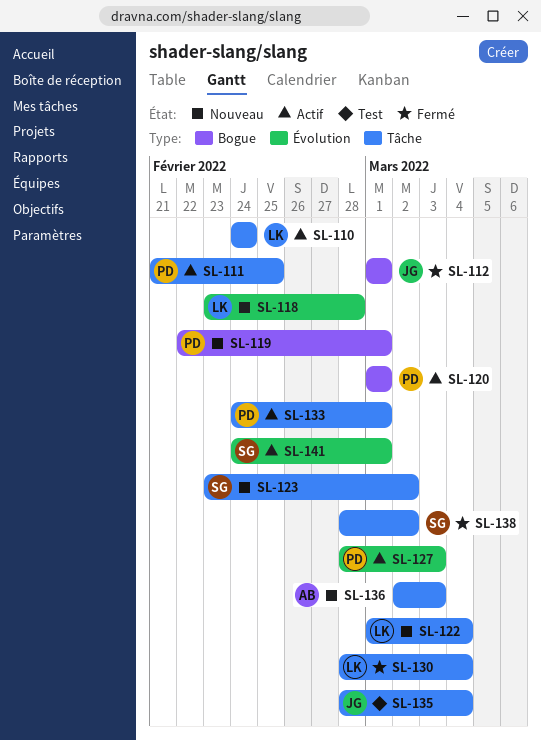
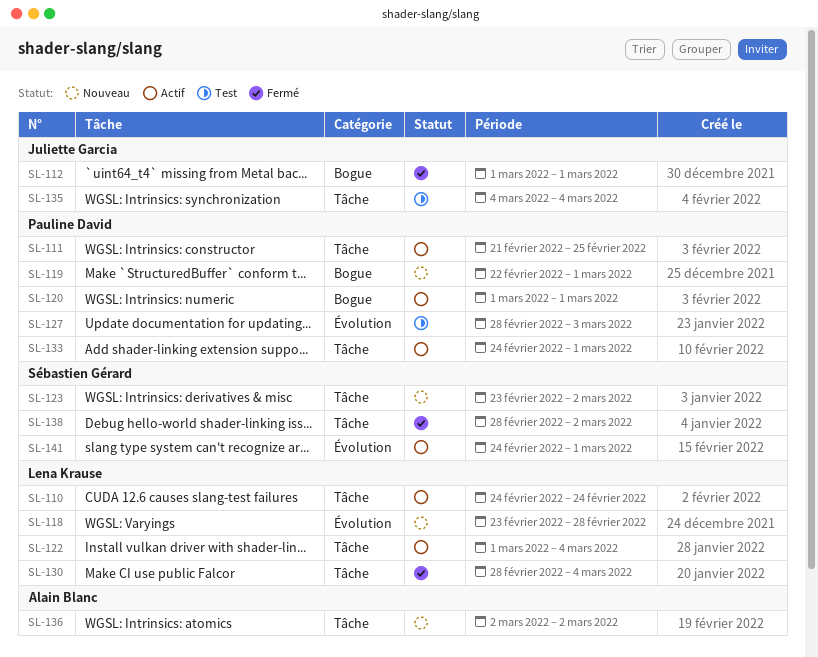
SL-122, status: Nouveau -> Actif
SL-127, status: Actif -> Test
SL-135, start: Feb 28 -> Mar 4
SL-136, due: Mar 3 -> Mar 2

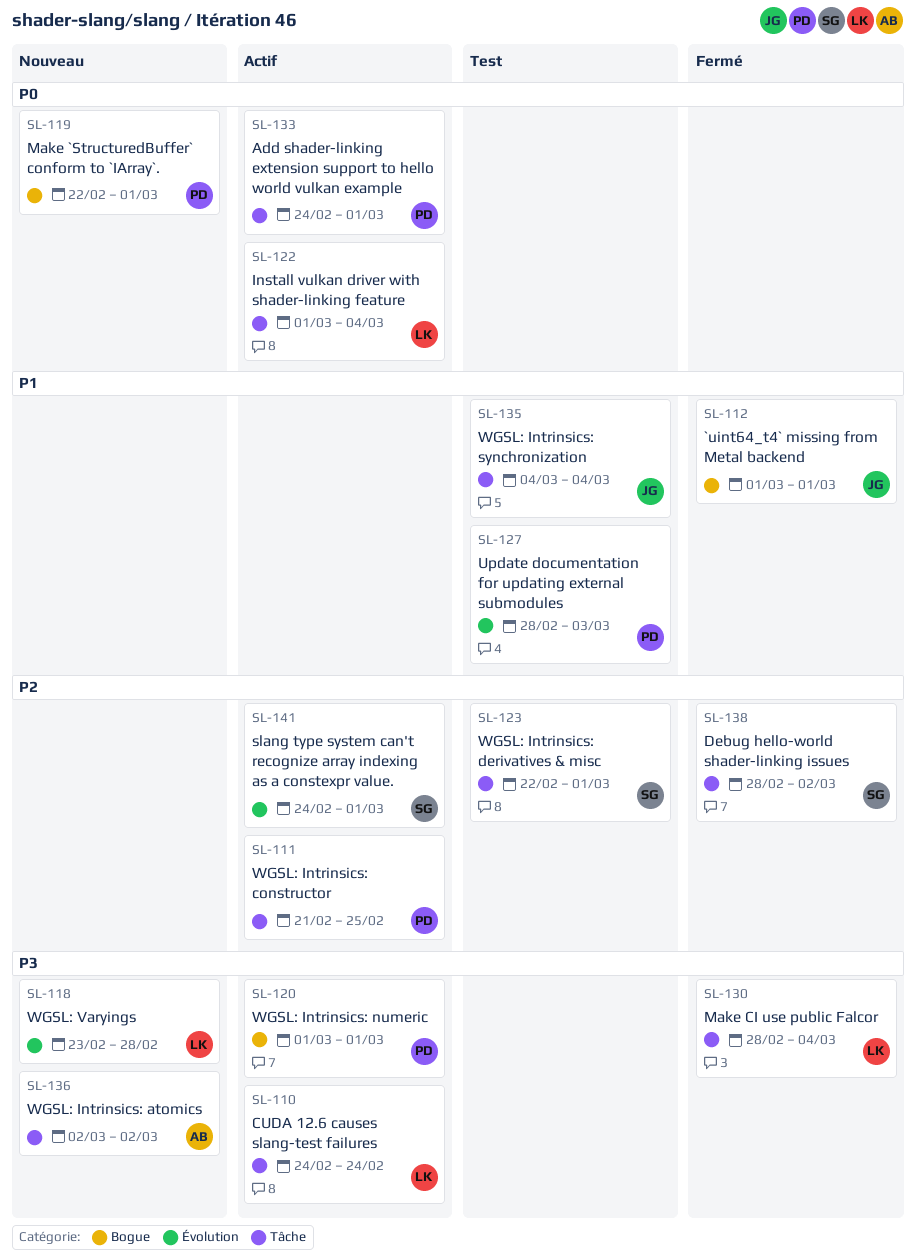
SL-123, status: Nouveau -> Test
SL-123, start: Feb 23 -> Feb 22
SL-123, due: Mar 2 -> Mar 1

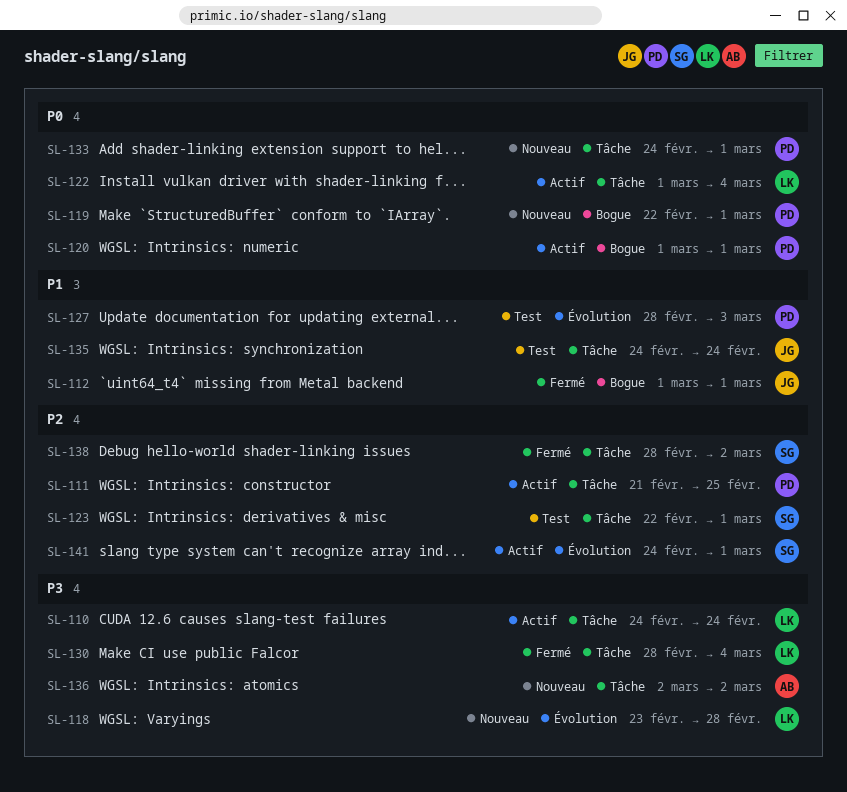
SL-120, priority: P3 -> P0
SL-133, status: Actif -> Nouveau
SL-135, start: Mar 4 -> Feb 24
SL-135, due: Mar 4 -> Feb 24

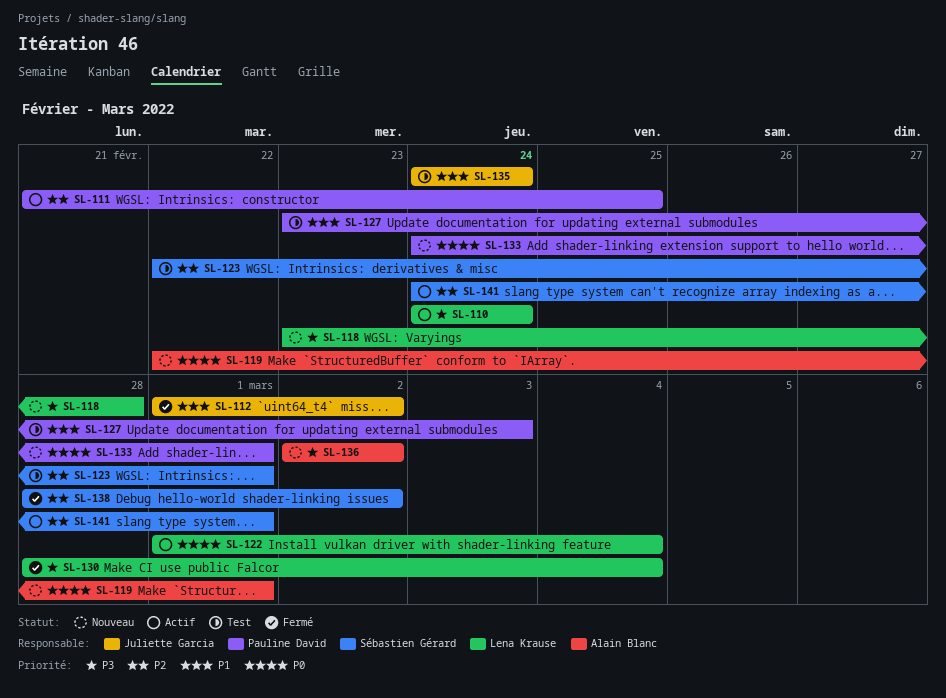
SL-112, due: Mar 1 -> Mar 2
SL-119, owner: Pauline David -> Alain Blanc
SL-120: present -> none
SL-127, start: Feb 28 -> Feb 23

